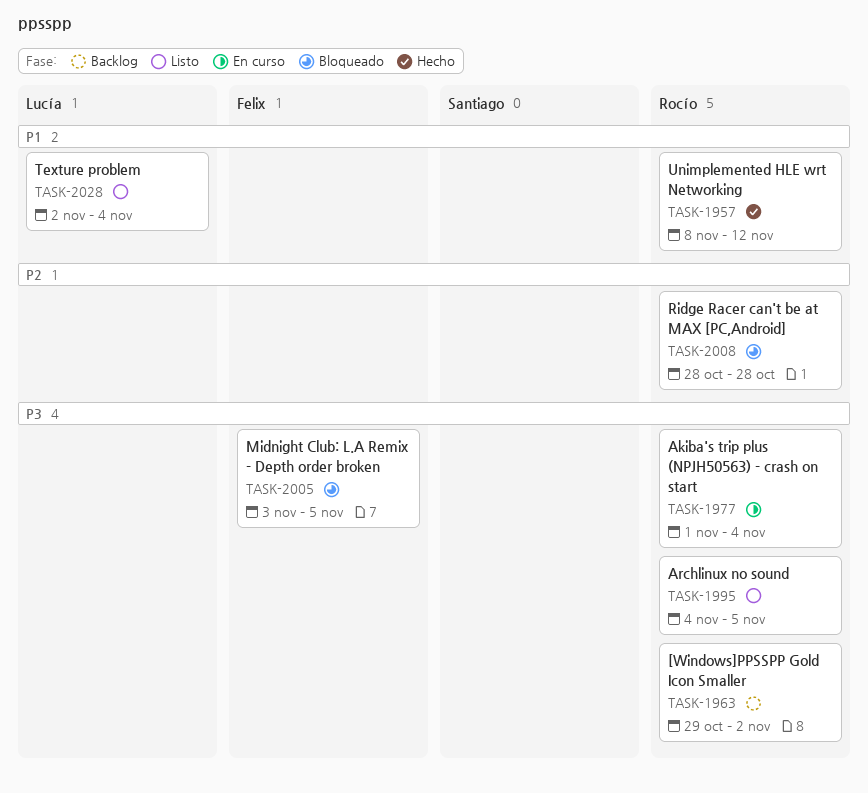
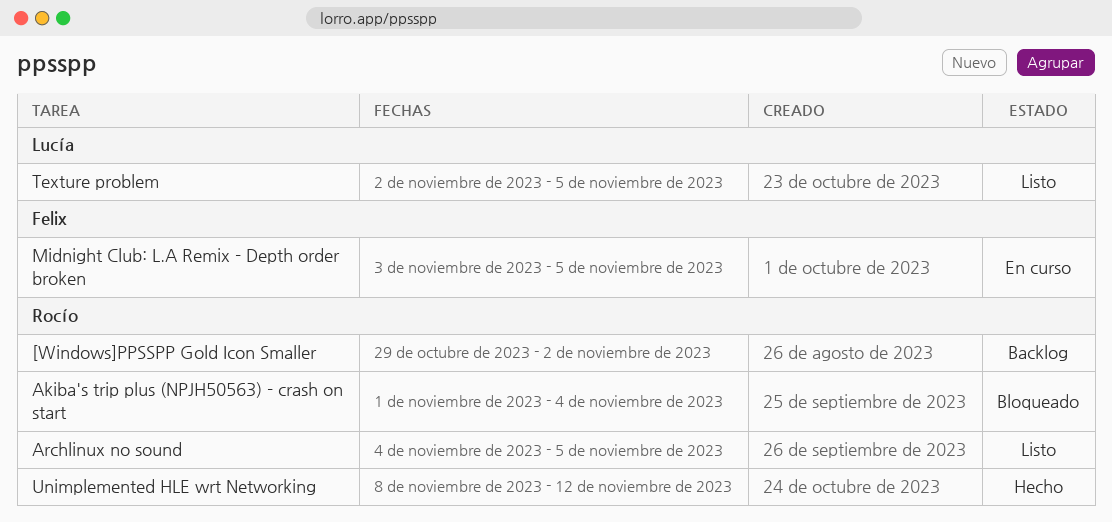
Akiba's trip plus (NPJH50563) - crash on start, status: En curso -> Bloqueado
Midnight Club: L.A Remix - Depth order broken, status: Bloqueado -> En curso
Ridge Racer can't be at MAX [PC,Android]: present -> none
Texture problem, due: Nov 4 -> Nov 5

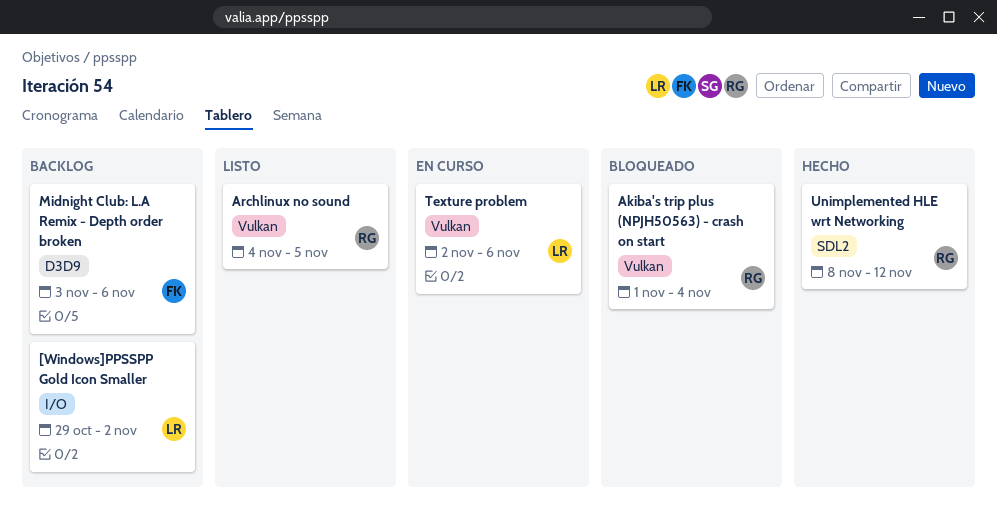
[Windows]PPSSPP Gold Icon Smaller, owner: Rocío -> Lucía
Midnight Club: L.A Remix - Depth order broken, status: En curso -> Backlog
Midnight Club: L.A Remix - Depth order broken, due: Nov 5 -> Nov 6
Texture problem, status: Listo -> En curso
Texture problem, due: Nov 5 -> Nov 6

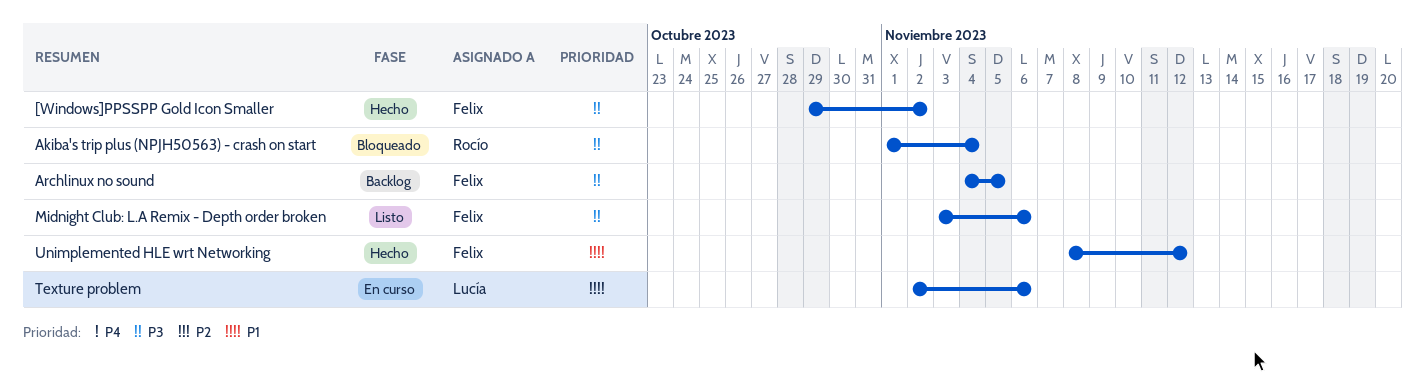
[Windows]PPSSPP Gold Icon Smaller, status: Backlog -> Hecho
[Windows]PPSSPP Gold Icon Smaller, owner: Lucía -> Felix
Archlinux no sound, status: Listo -> Backlog
Archlinux no sound, owner: Rocío -> Felix
Midnight Club: L.A Remix - Depth order broken, status: Backlog -> Listo
Unimplemented HLE wrt Networking, owner: Rocío -> Felix

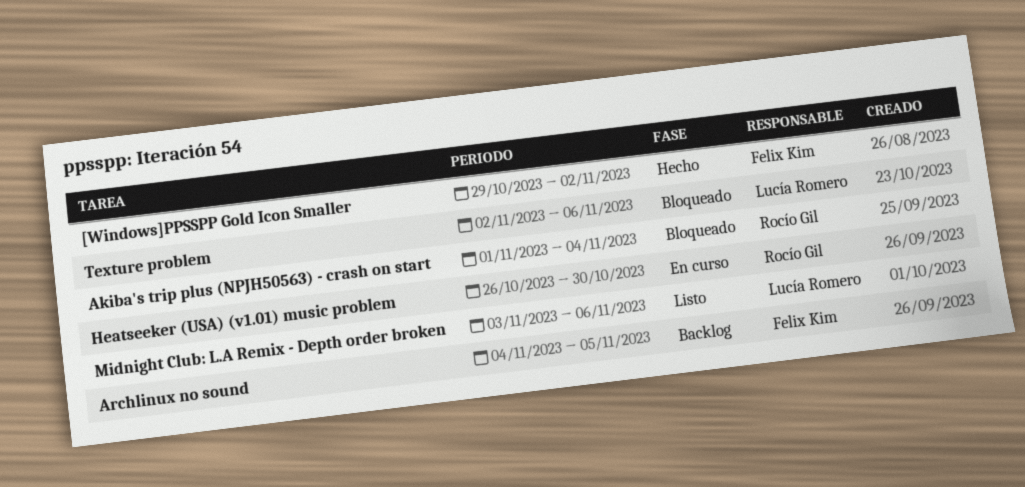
Heatseeker (USA) (v1.01) music problem: none -> present
Midnight Club: L.A Remix - Depth order broken, owner: Felix Kim -> Lucía Romero
Texture problem, status: En curso -> Bloqueado
Unimplemented HLE wrt Networking: present -> none

